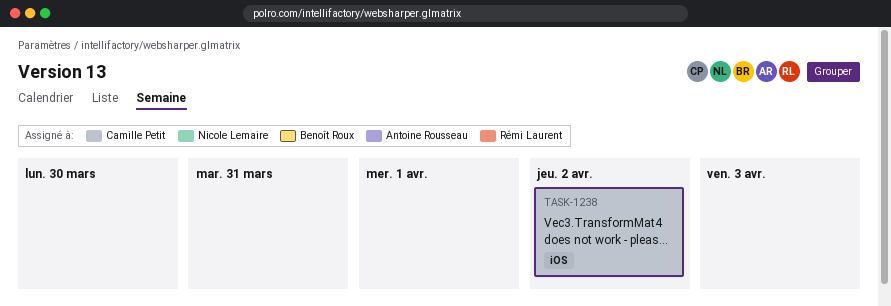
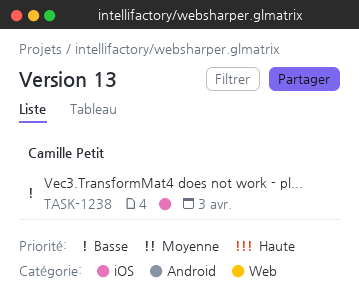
TASK-1238, due: Apr 2 -> Apr 3

